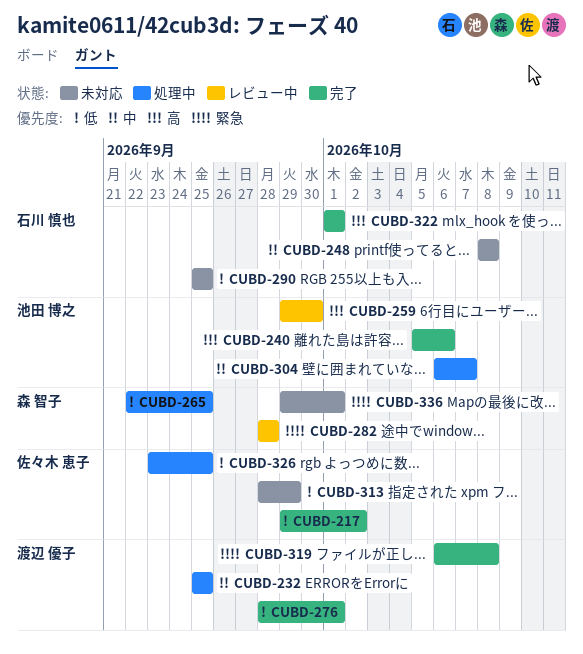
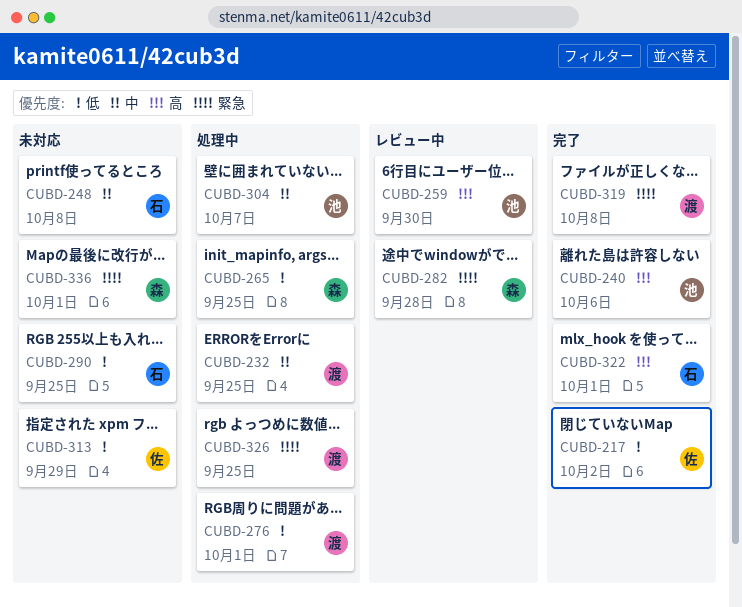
CUBD-276, status: 完了 -> 処理中
CUBD-326, owner: 佐々木 恵子 -> 渡辺 優子
CUBD-326, priority: 低 -> 緊急

